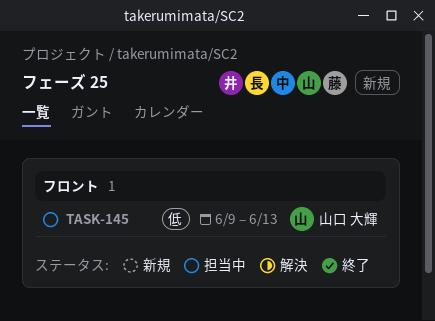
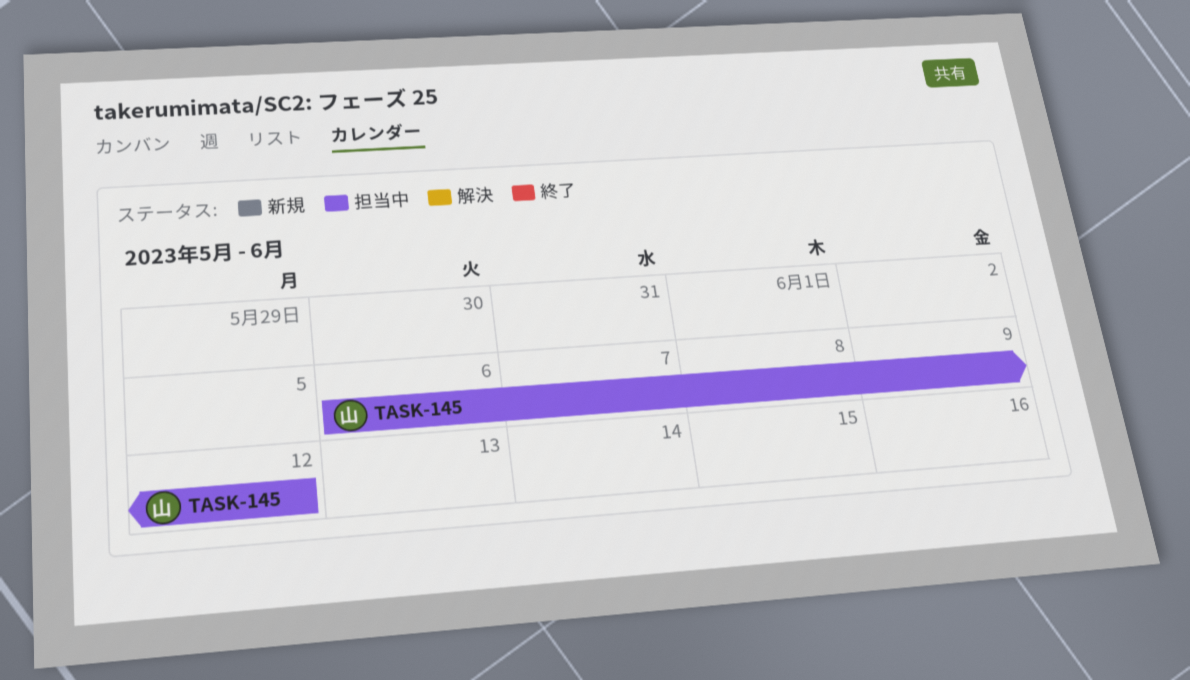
TASK-145, start: Jun 9 -> Jun 6
TASK-145, due: Jun 13 -> Jun 12

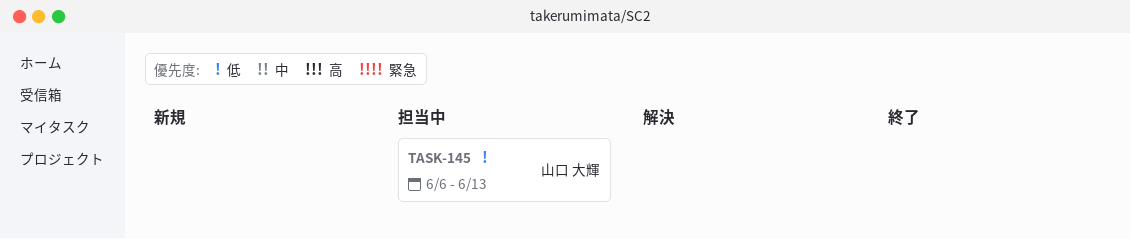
TASK-145, due: Jun 12 -> Jun 13

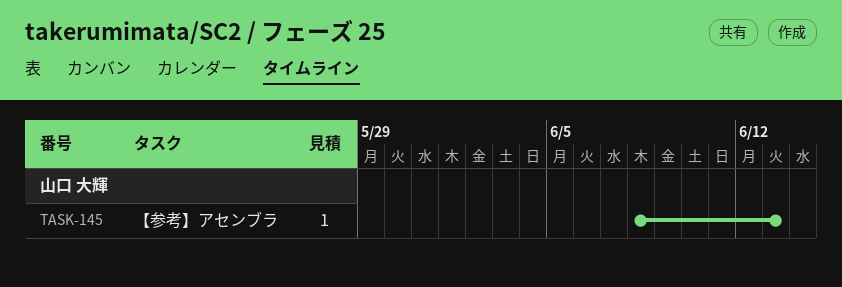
TASK-145, start: Jun 6 -> Jun 8

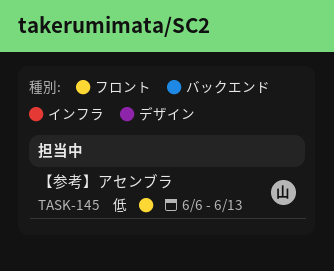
TASK-145, start: Jun 8 -> Jun 6

